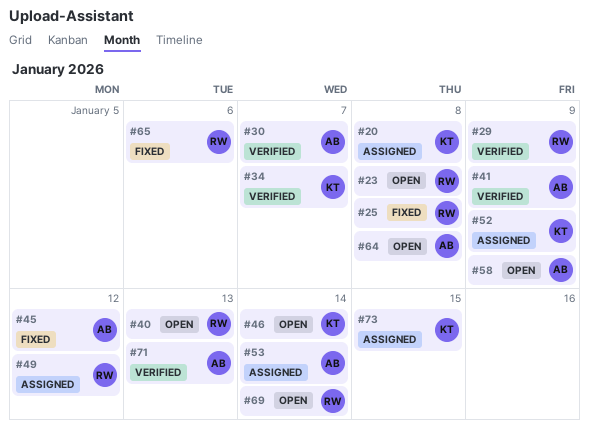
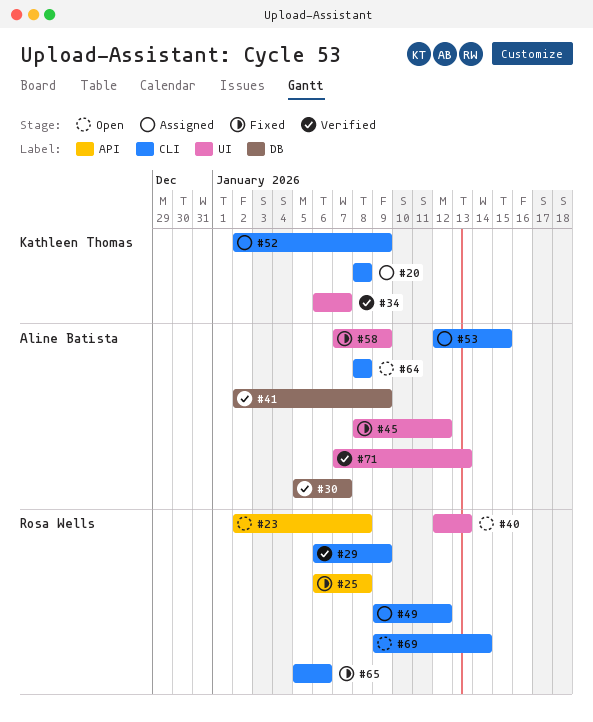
#46: present -> none
#53, due: Jan 14 -> Jan 15
#58, status: Open -> Fixed
#73: present -> none

